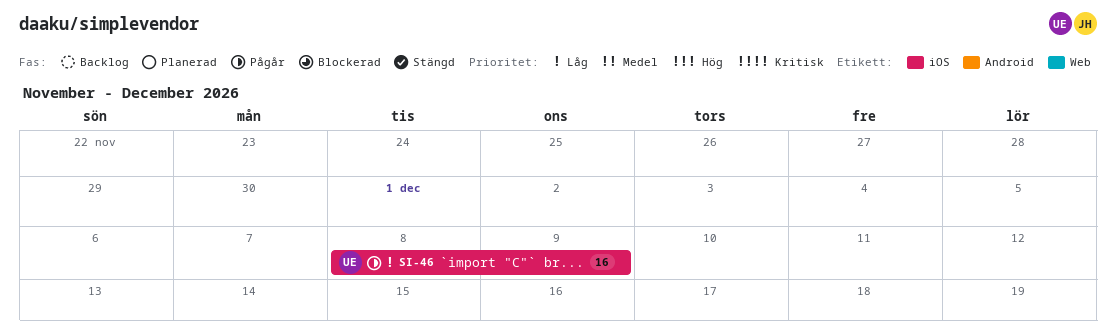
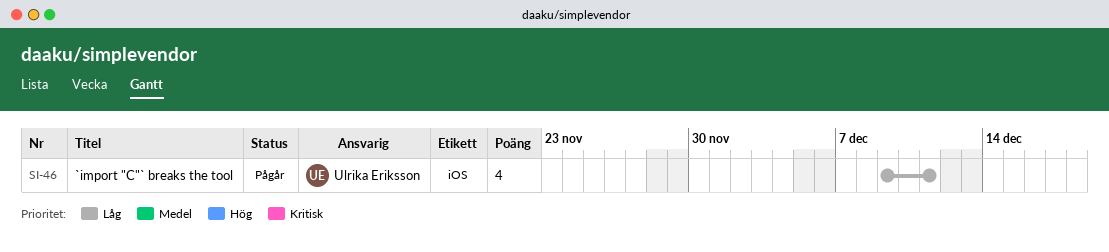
SI-46, estimate: 16 -> 4
SI-46, start: Dec 8 -> Dec 9
SI-46, due: Dec 9 -> Dec 11

